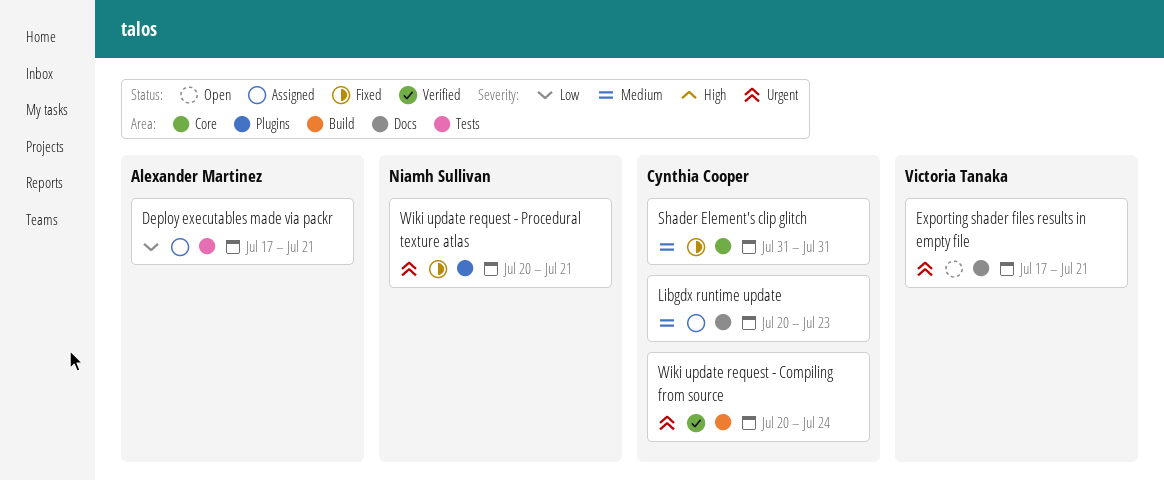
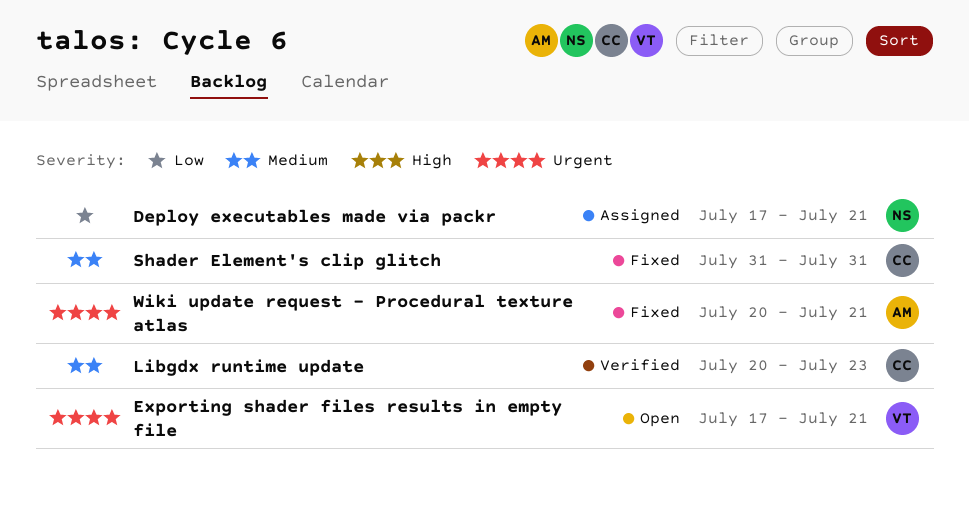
Deploy executables made via packr, owner: Alexander Martinez -> Niamh Sullivan
Libgdx runtime update, status: Assigned -> Verified
Wiki update request - Compiling from source: present -> none
Wiki update request - Procedural texture atlas, owner: Niamh Sullivan -> Alexander Martinez

